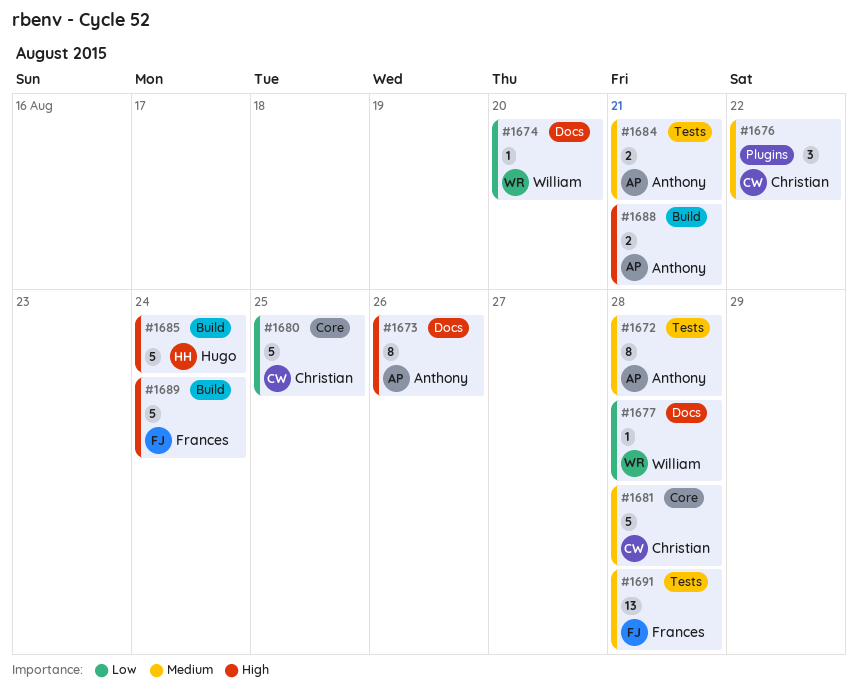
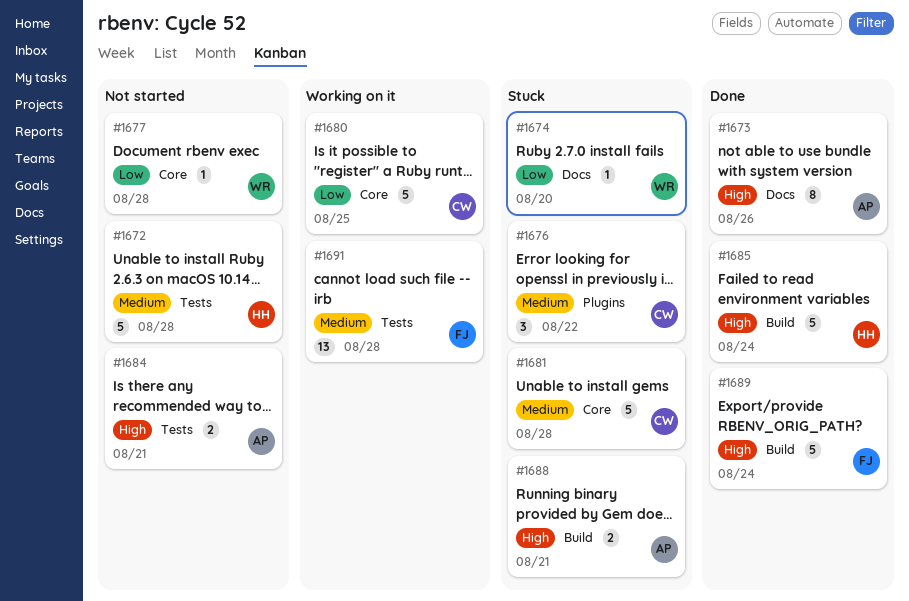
#1672, owner: Anthony -> Hugo
#1672, estimate: 8 -> 5
#1677, label: Docs -> Core
#1684, priority: Medium -> High

